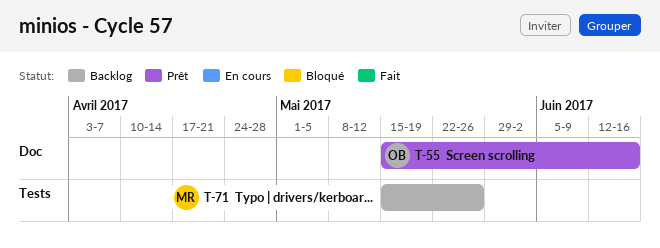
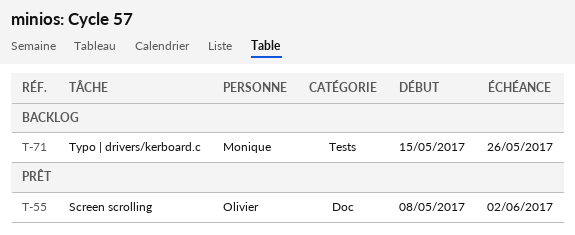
T-55, start: May 15 -> May 8
T-55, due: Jun 16 -> Jun 2

